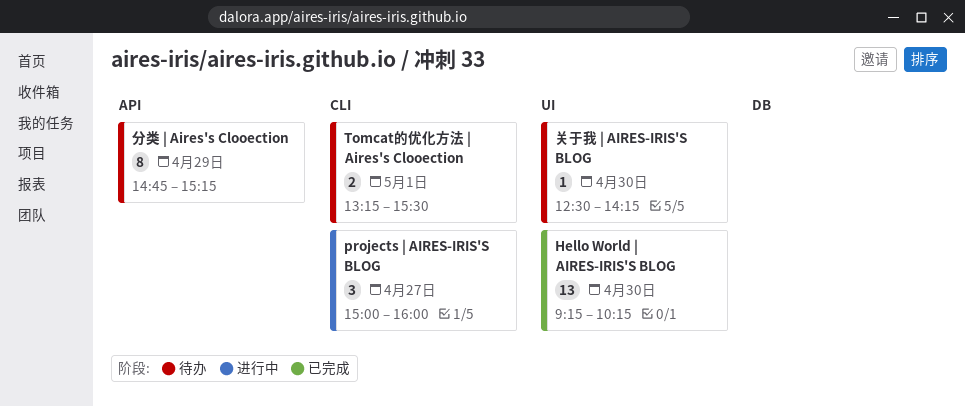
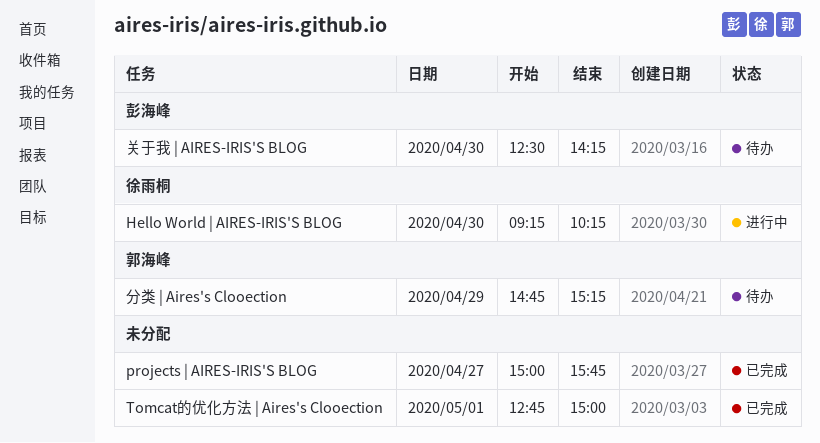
Hello World | AIRES-IRIS'S BLOG, status: 已完成 -> 进行中
projects | AIRES-IRIS'S BLOG, status: 进行中 -> 已完成
projects | AIRES-IRIS'S BLOG, ends: 16:00 -> 15:45
Tomcat的优化方法 | Aires's Clooection, status: 待办 -> 已完成
Tomcat的优化方法 | Aires's Clooection, begins: 13:15 -> 12:45
Tomcat的优化方法 | Aires's Clooection, ends: 15:30 -> 15:00

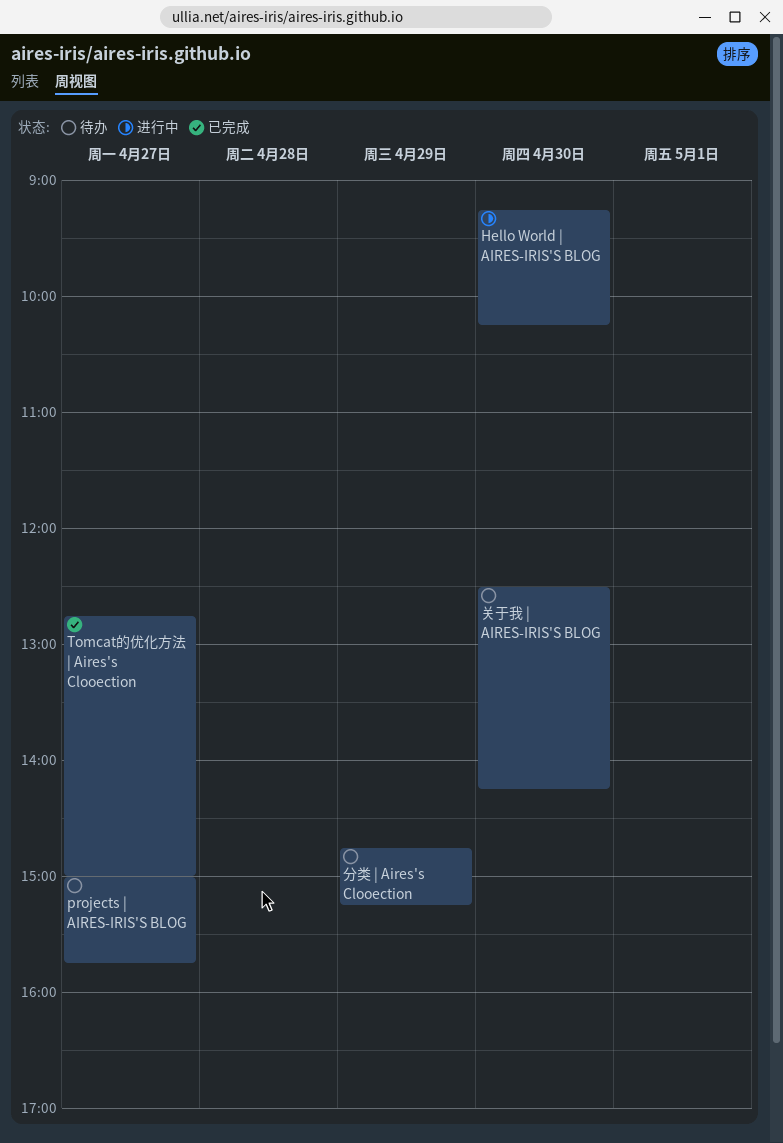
projects | AIRES-IRIS'S BLOG, status: 已完成 -> 待办
Tomcat的优化方法 | Aires's Clooection, day: May 1 -> Apr 27

